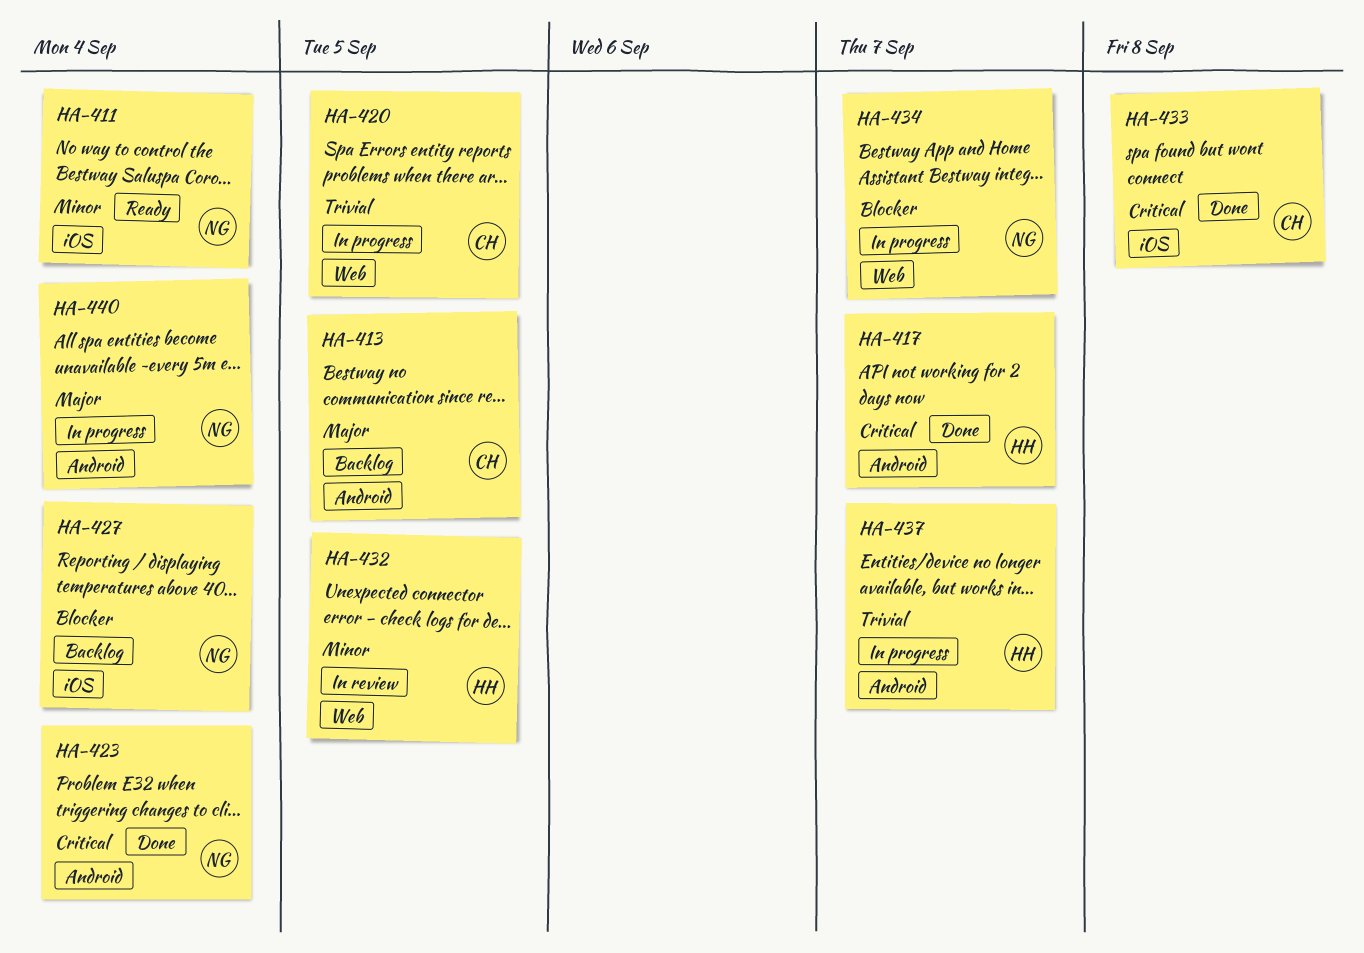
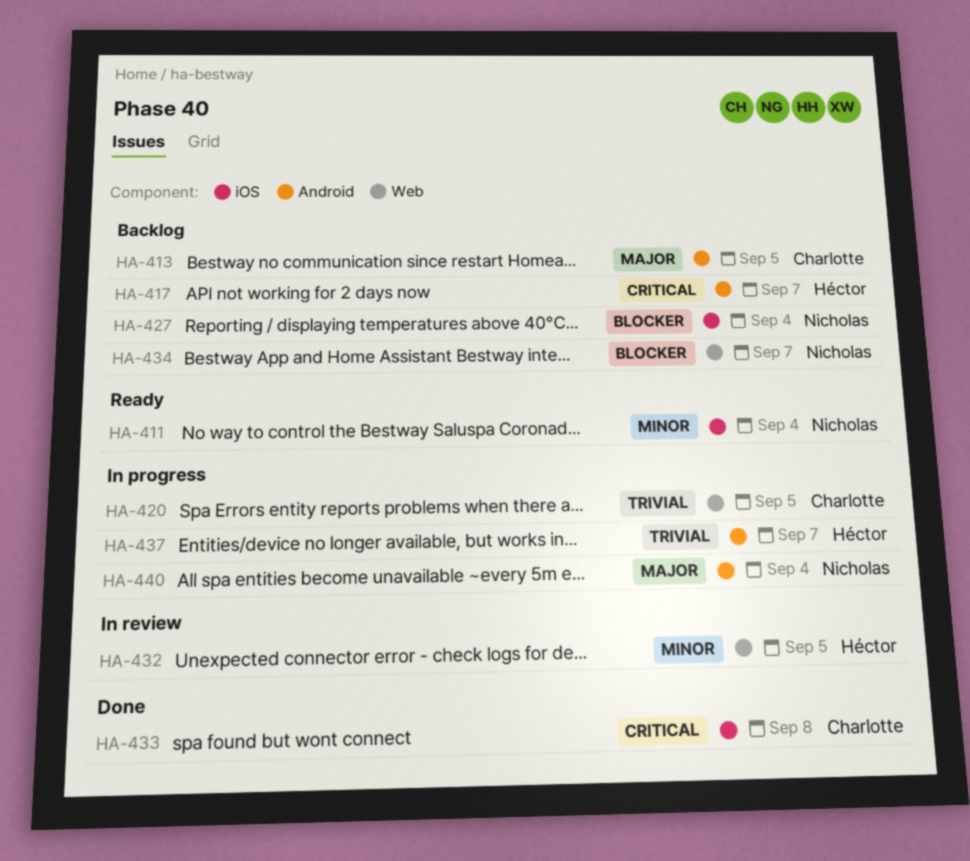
HA-417, status: Done -> Backlog
HA-423: present -> none
HA-434, status: In progress -> Backlog

